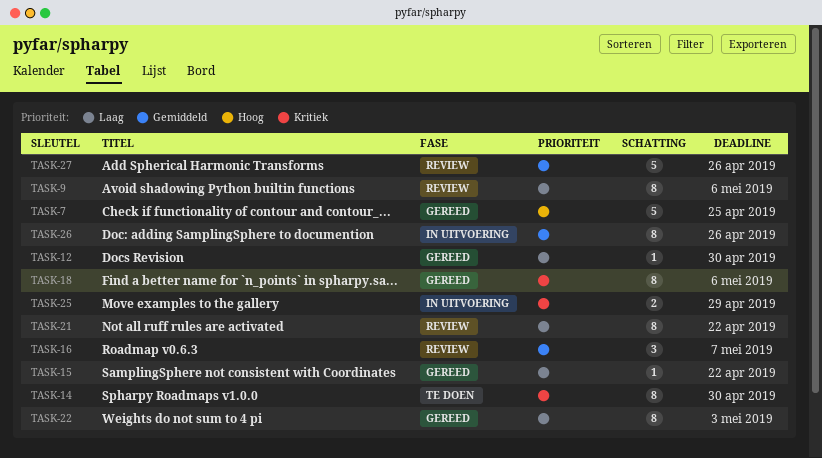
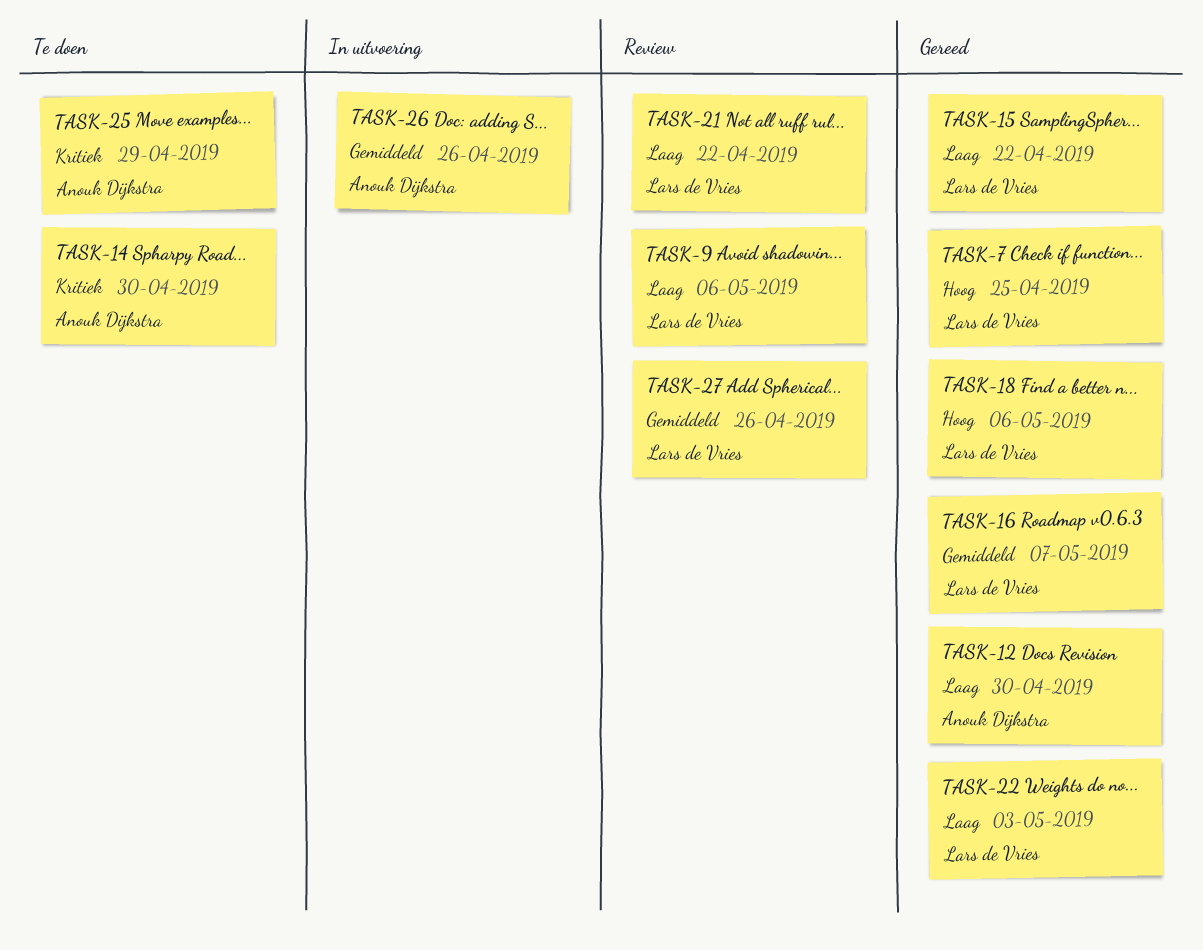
TASK-16, status: Review -> Gereed
TASK-18, priority: Kritiek -> Hoog
TASK-25, status: In uitvoering -> Te doen

